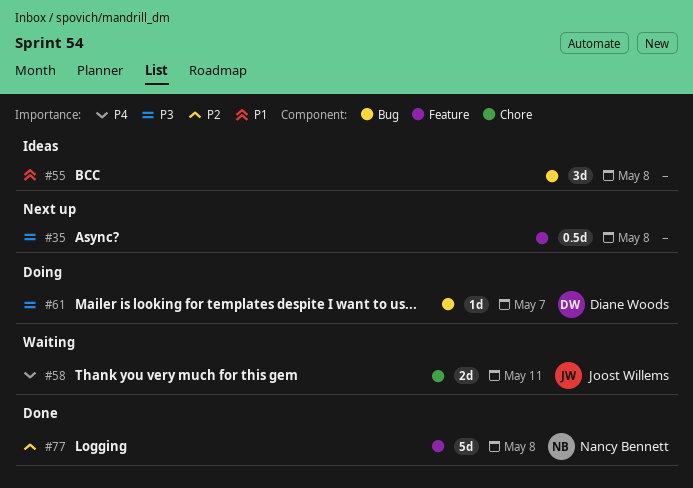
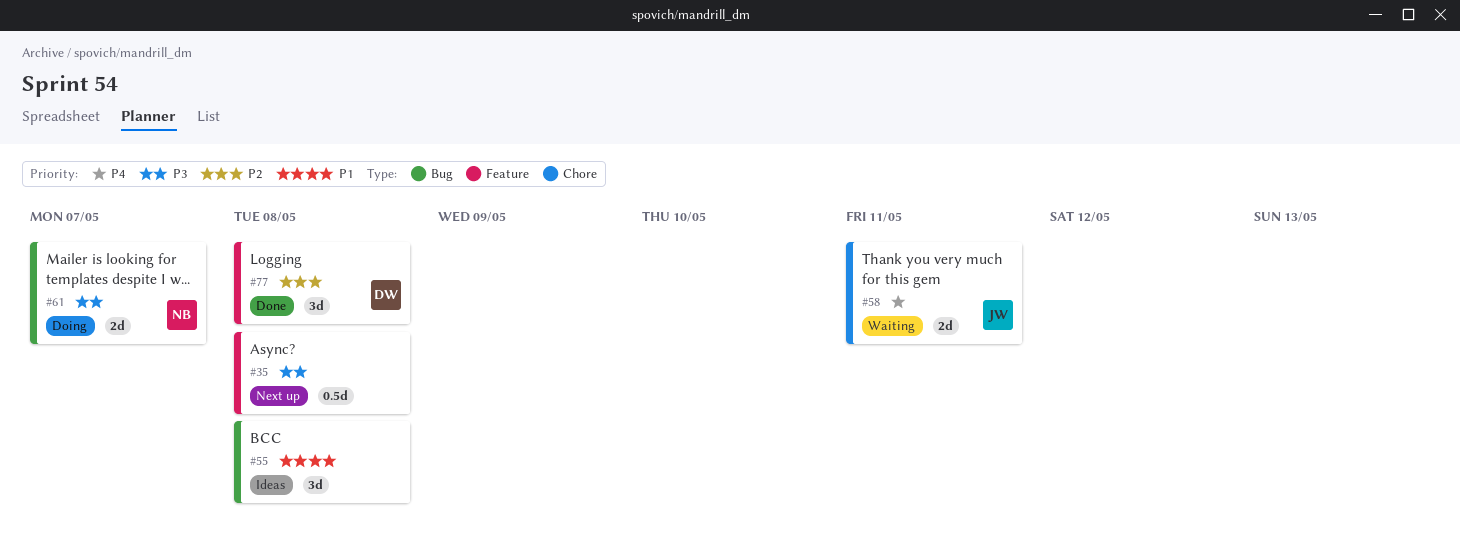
#61, owner: Diane Woods -> Nancy Bennett
#61, estimate: 1d -> 2d
#77, owner: Nancy Bennett -> Diane Woods
#77, estimate: 5d -> 3d

